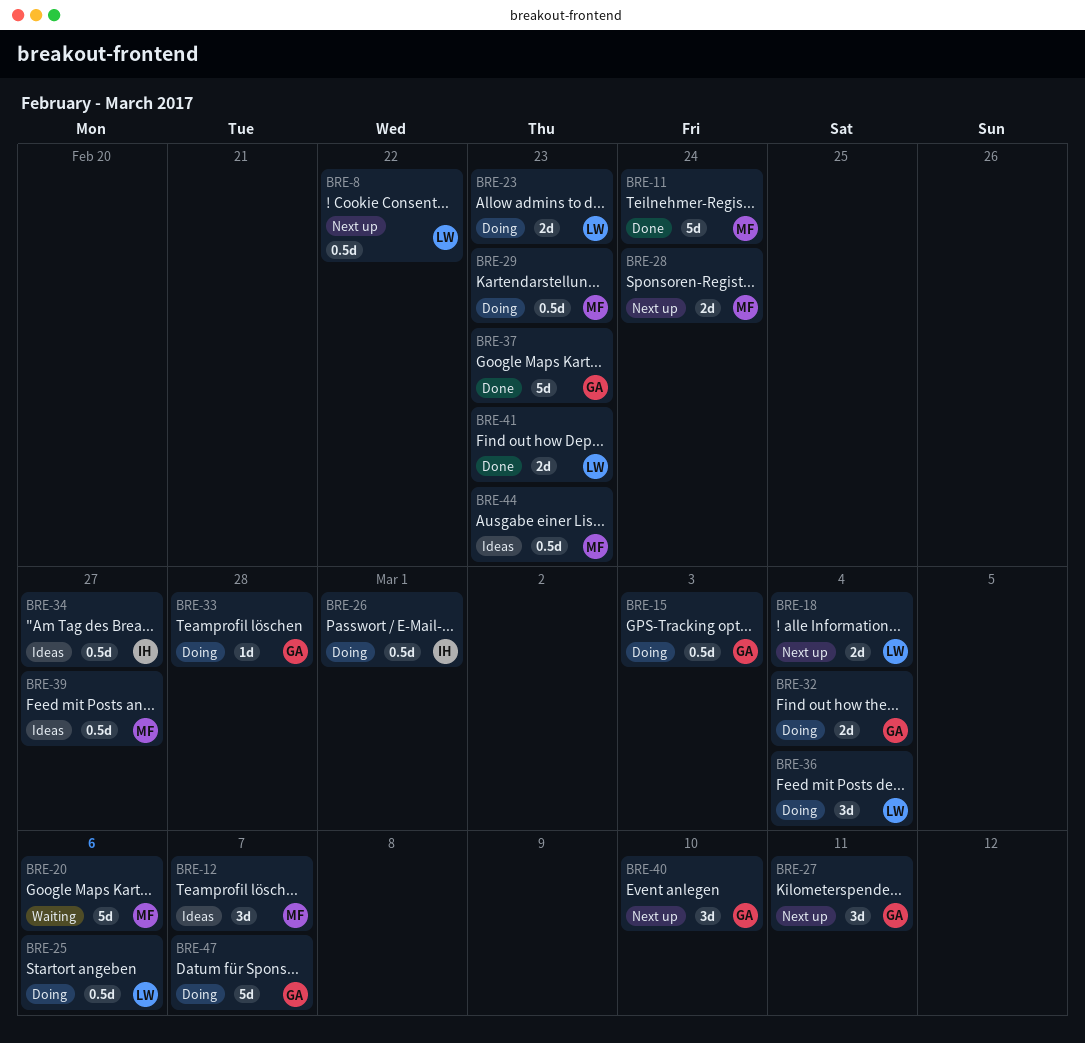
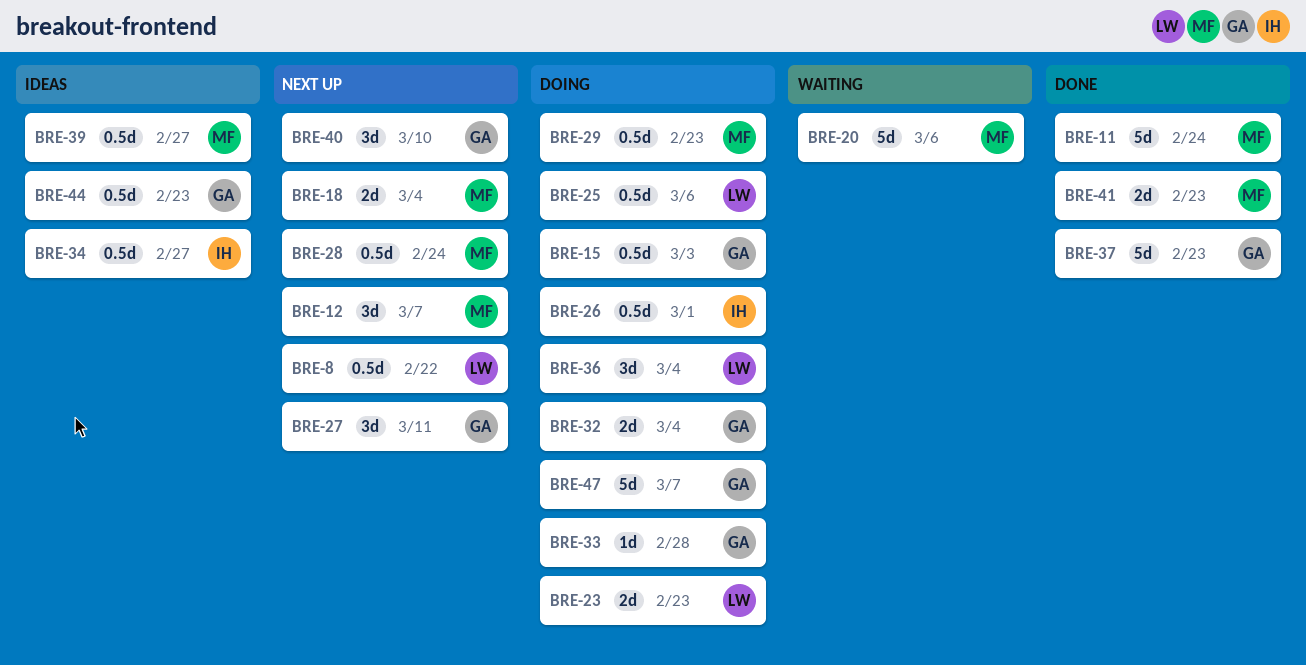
BRE-12, status: Ideas -> Next up
BRE-18, owner: LW -> MF
BRE-28, estimate: 2d -> 0.5d
BRE-41, owner: LW -> MF
BRE-44, owner: MF -> GA

